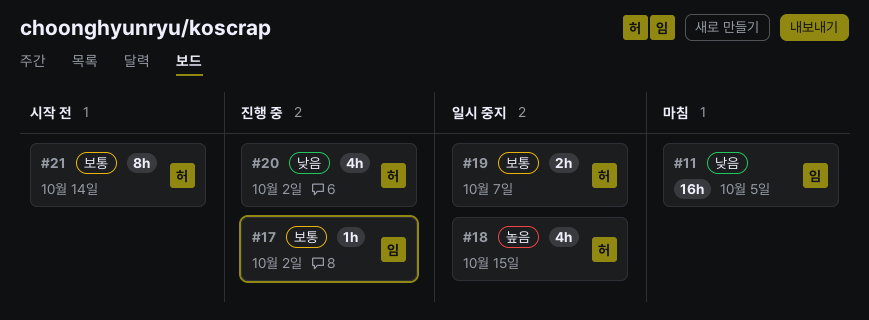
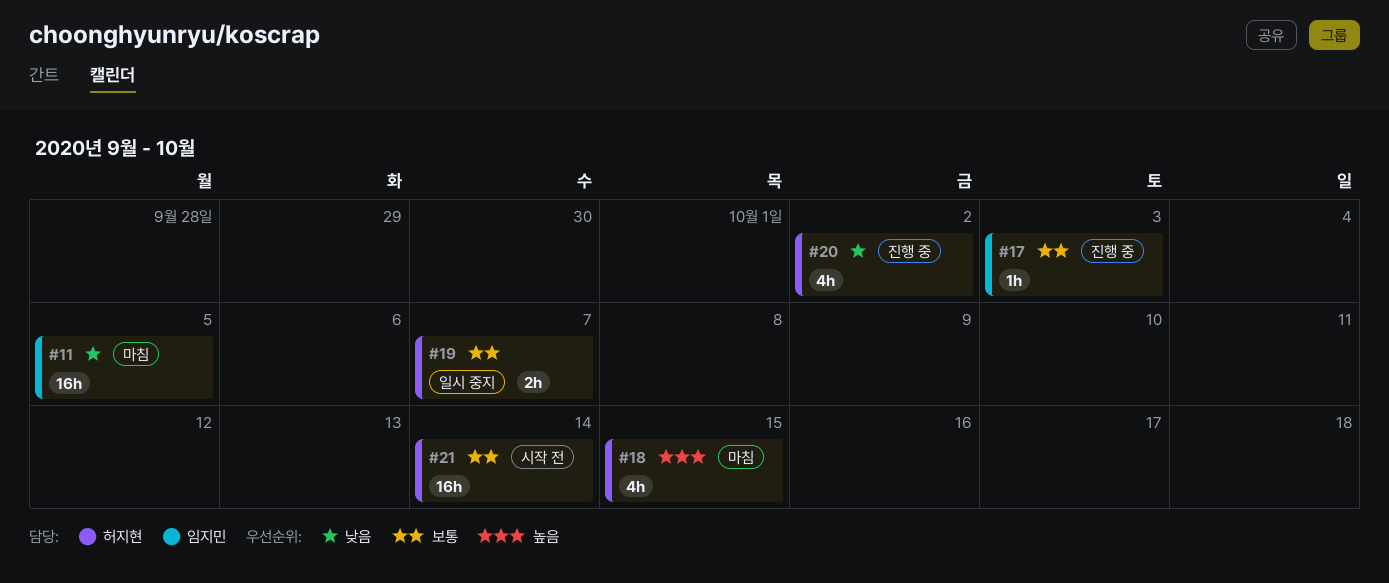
#17, due: Oct 2 -> Oct 3
#18, status: 일시 중지 -> 마침
#21, estimate: 8h -> 16h

